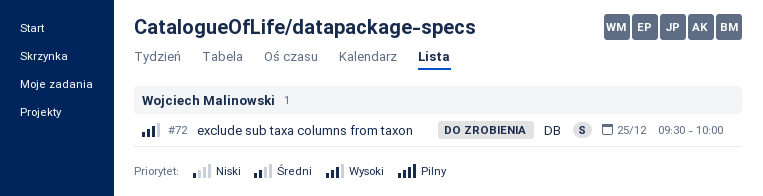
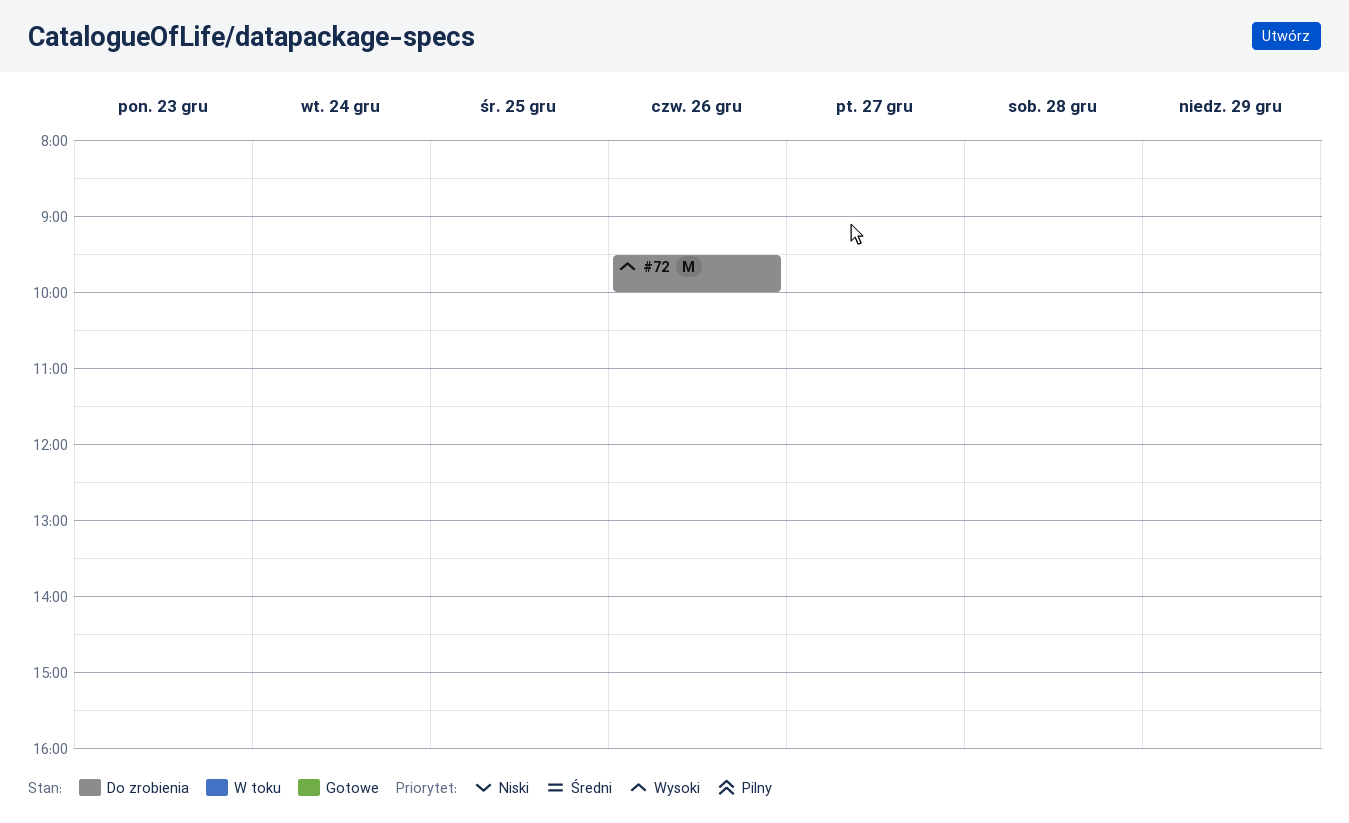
#72, estimate: S -> M
#72, day: Dec 25 -> Dec 26

